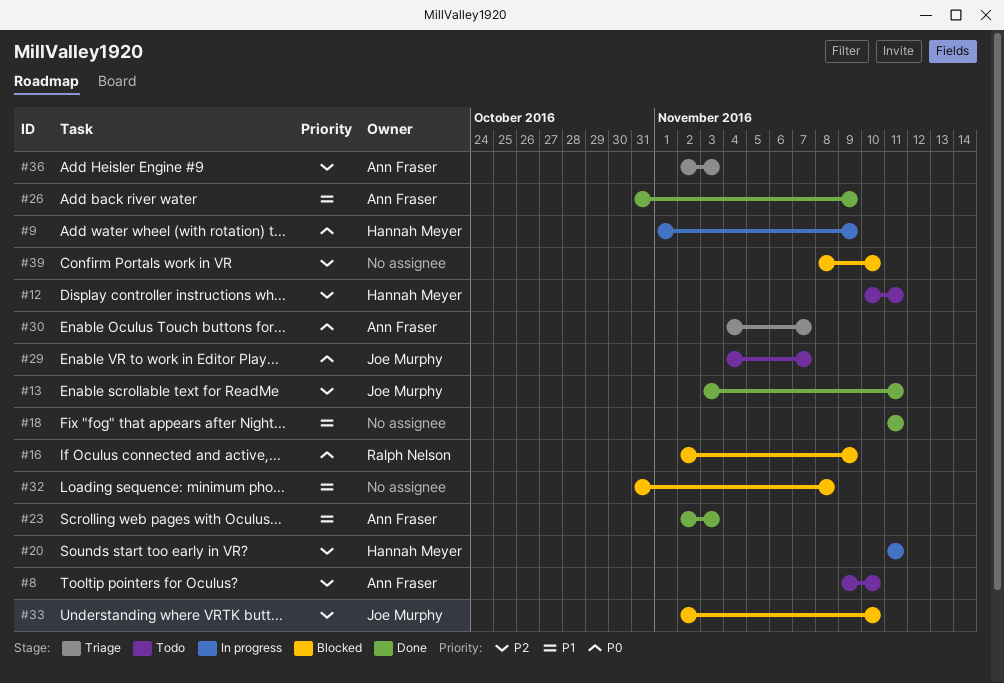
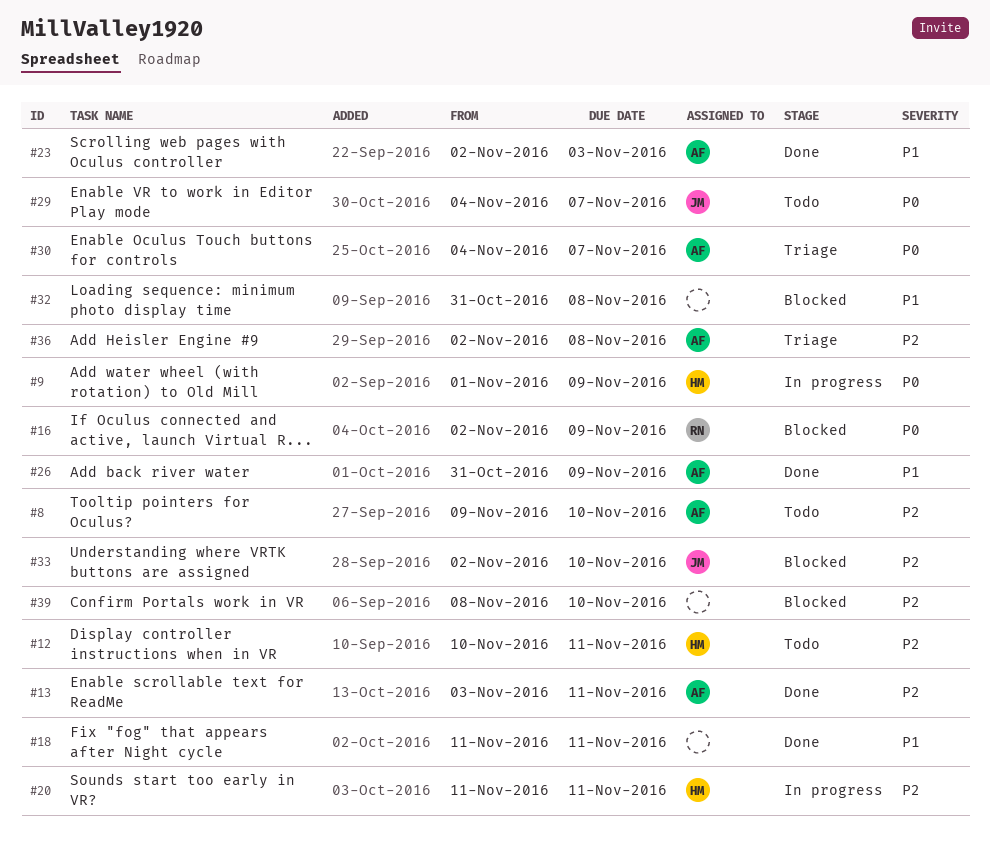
#13, owner: Joe Murphy -> Ann Fraser
#36, due: Nov 3 -> Nov 8

